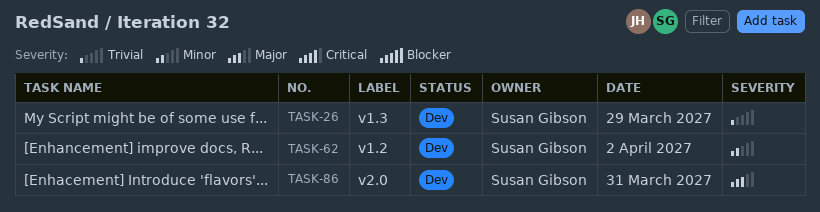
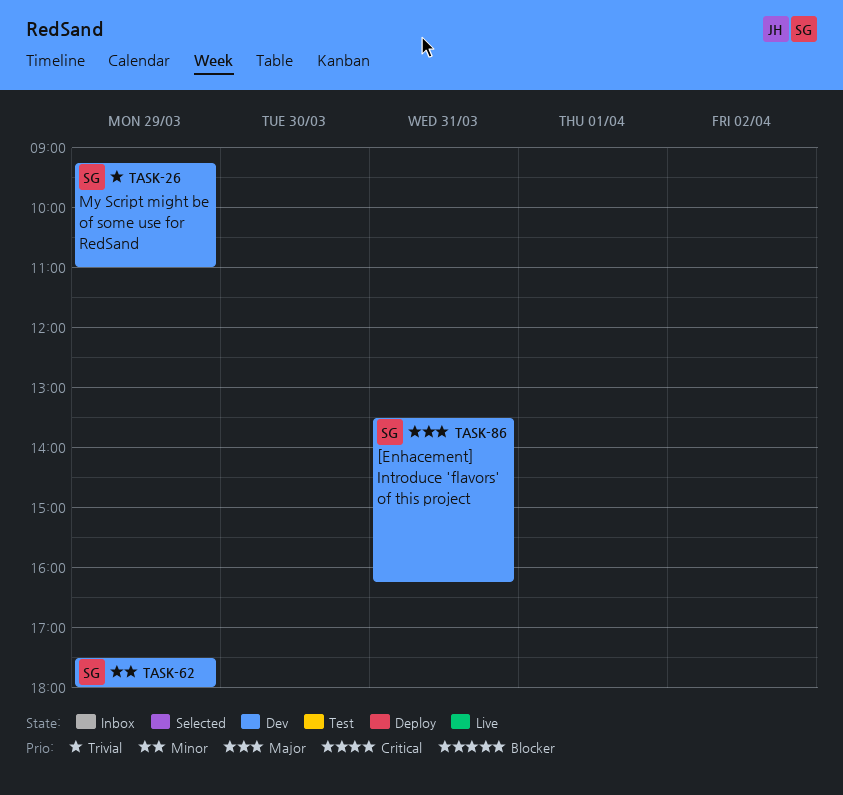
TASK-62, day: Apr 2 -> Mar 29

